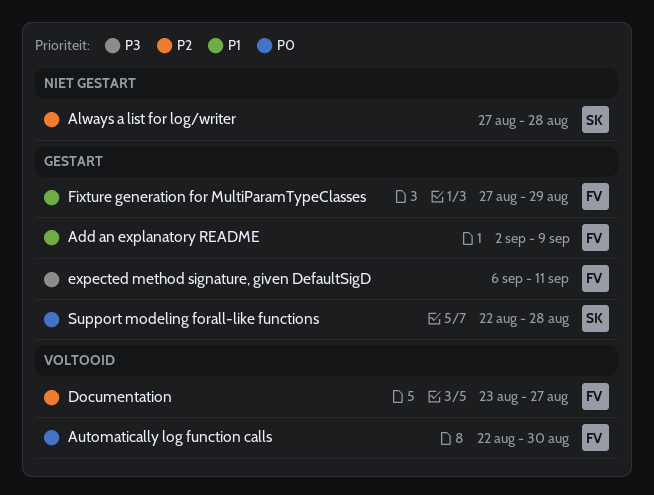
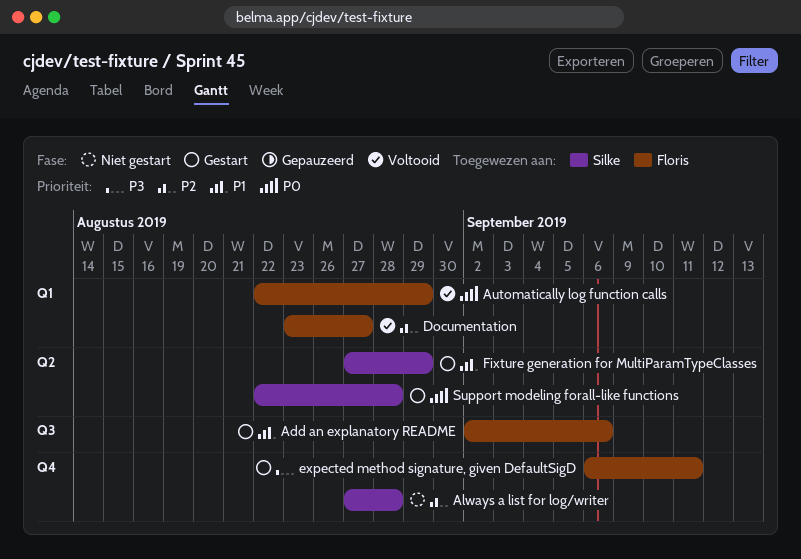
Add an explanatory README, due: Sep 9 -> Sep 6
Automatically log function calls, due: Aug 30 -> Aug 29
Fixture generation for MultiParamTypeClasses, owner: Floris -> Silke

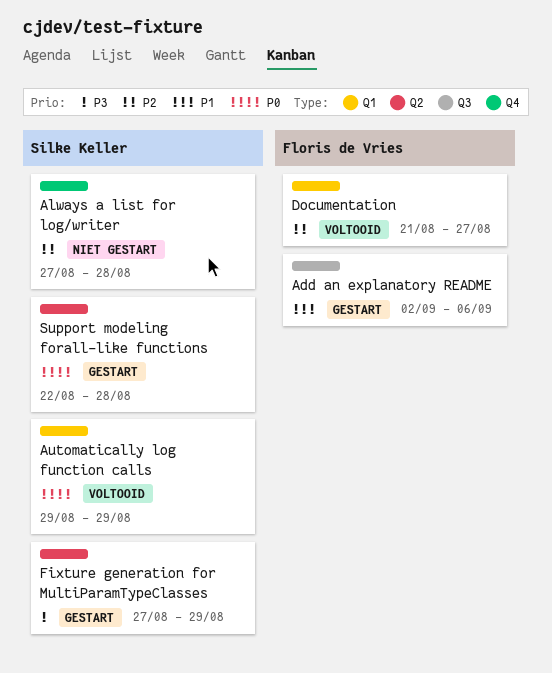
Automatically log function calls, owner: Floris de Vries -> Silke Keller
Automatically log function calls, start: Aug 22 -> Aug 29
Documentation, start: Aug 23 -> Aug 21
expected method signature, given DefaultSigD: present -> none
Fixture generation for MultiParamTypeClasses, priority: P1 -> P3

